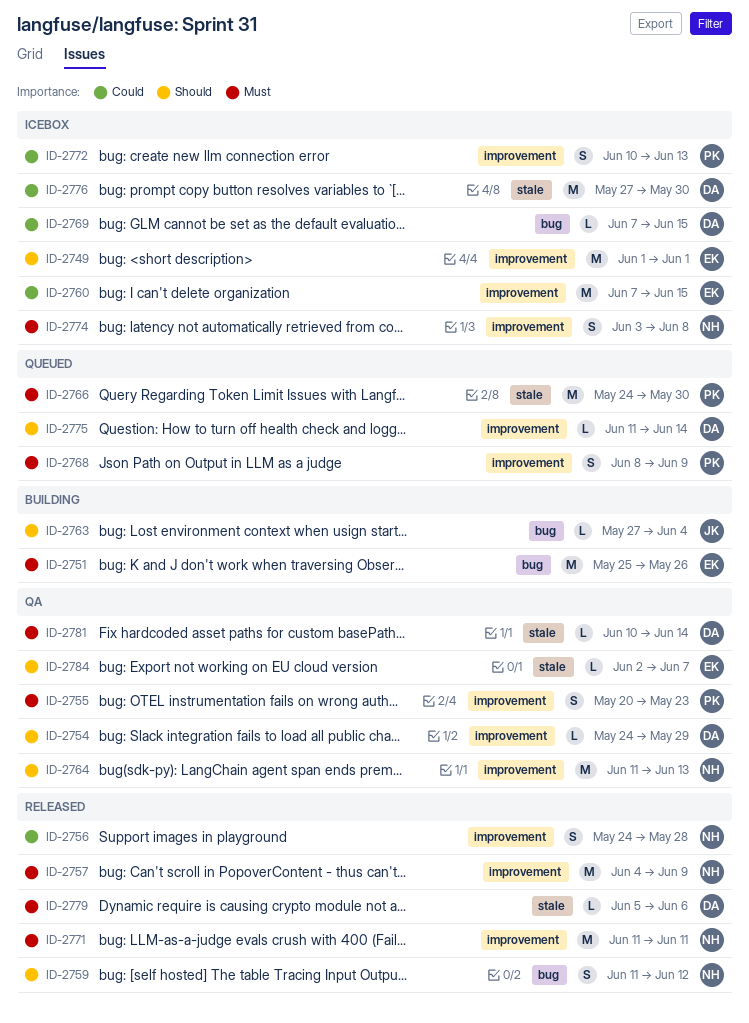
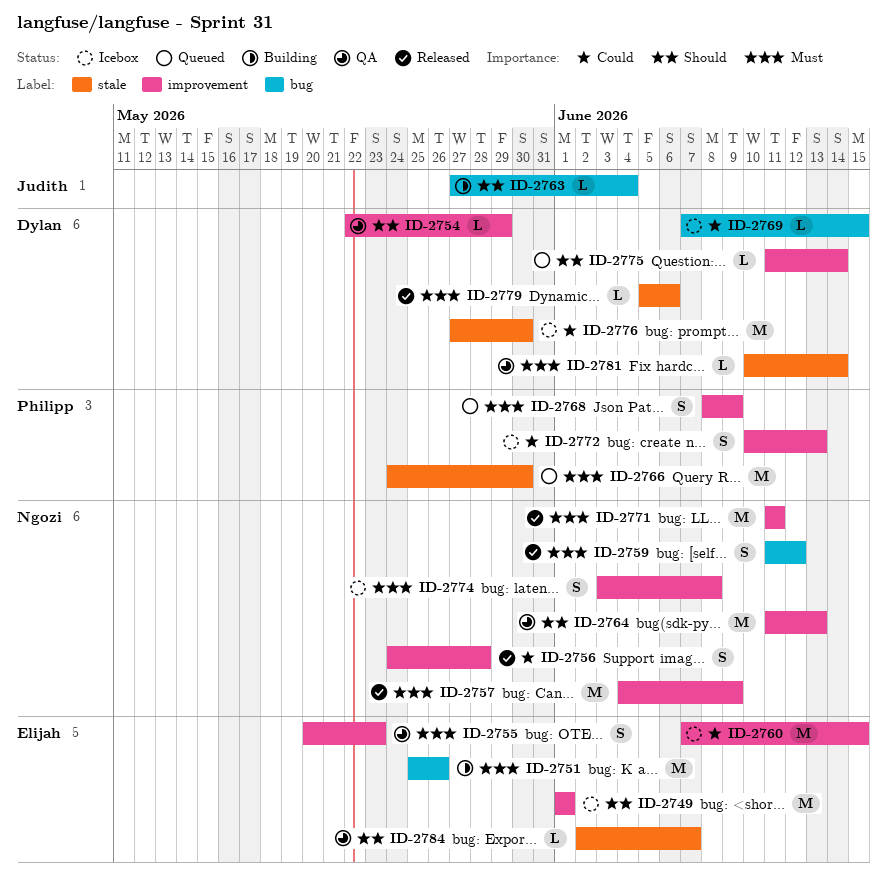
ID-2754, start: May 24 -> May 22
ID-2755, owner: Philipp -> Elijah
ID-2759, priority: Should -> Must

